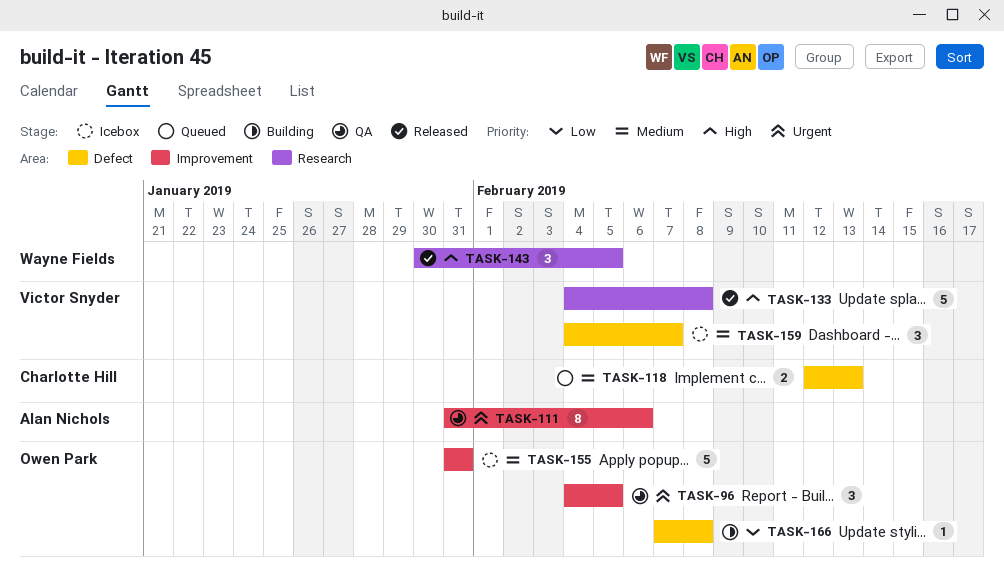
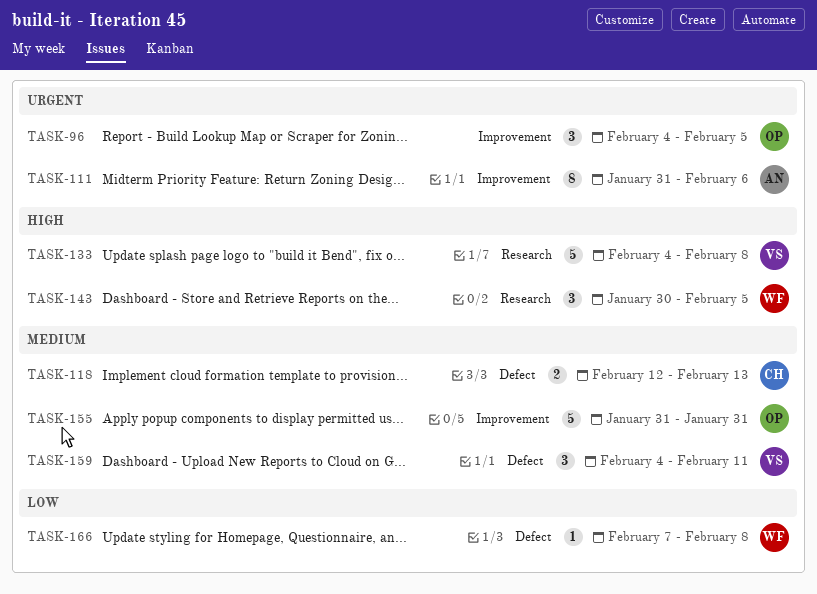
TASK-159, due: Feb 7 -> Feb 11
TASK-166, owner: Owen Park -> Wayne Fields

